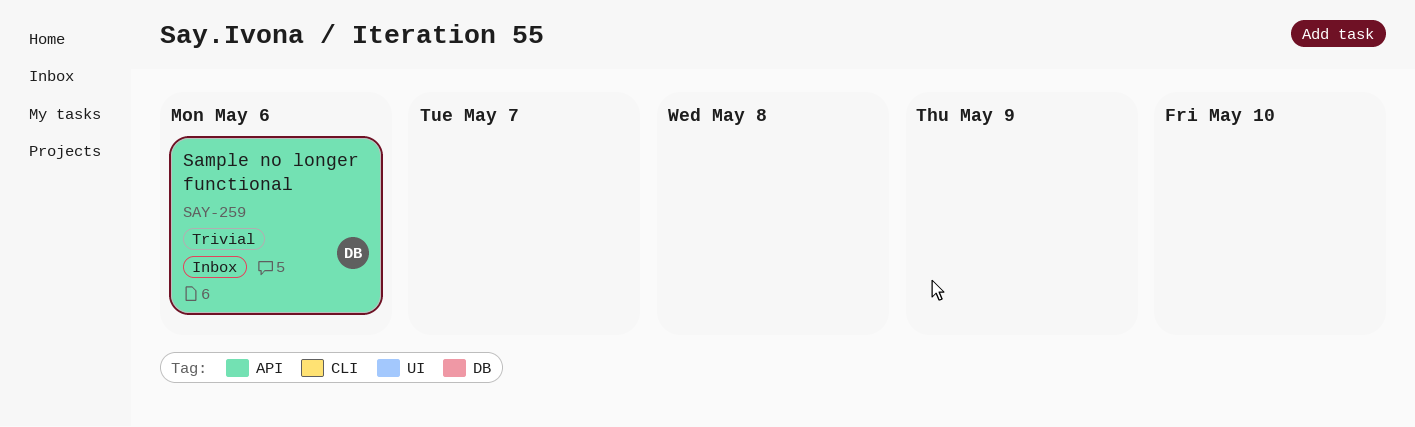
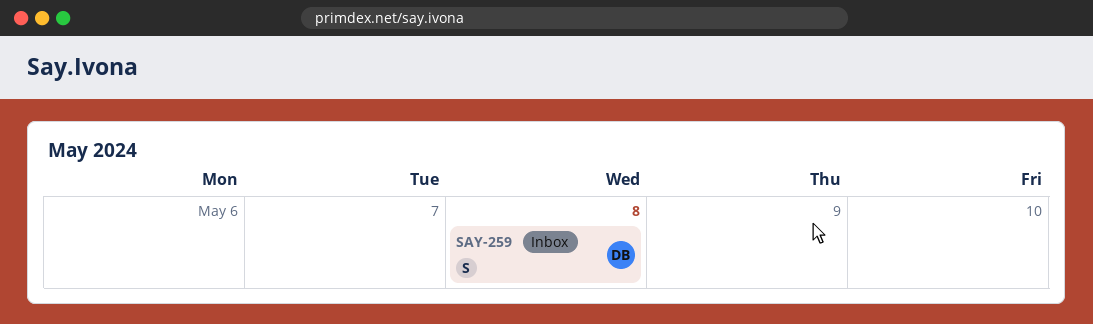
SAY-259, due: May 6 -> May 8

